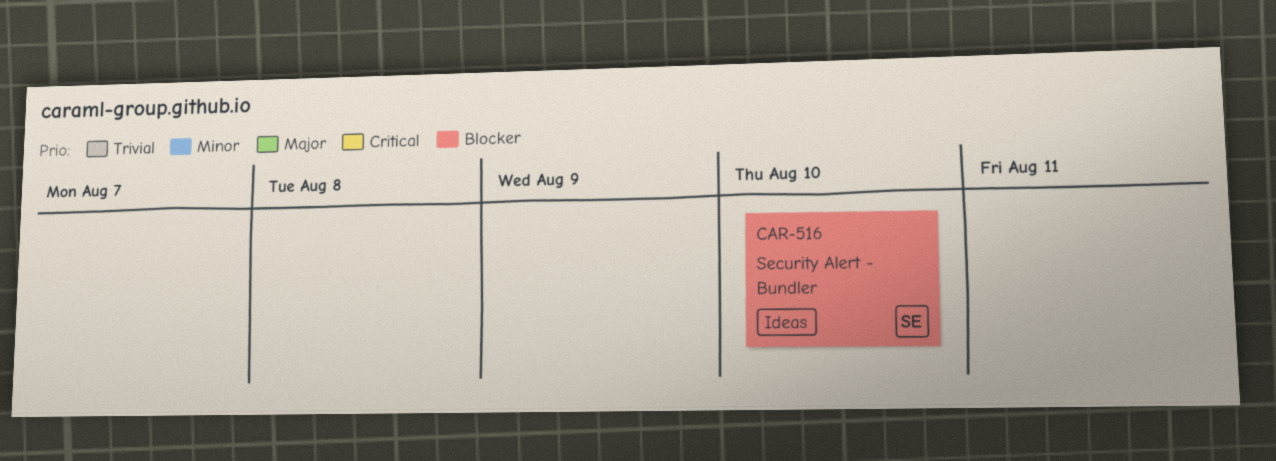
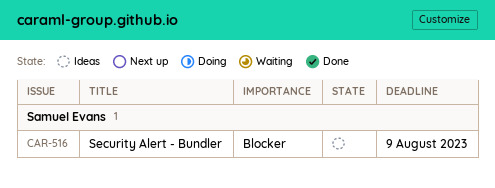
CAR-516, due: Aug 10 -> Aug 9

